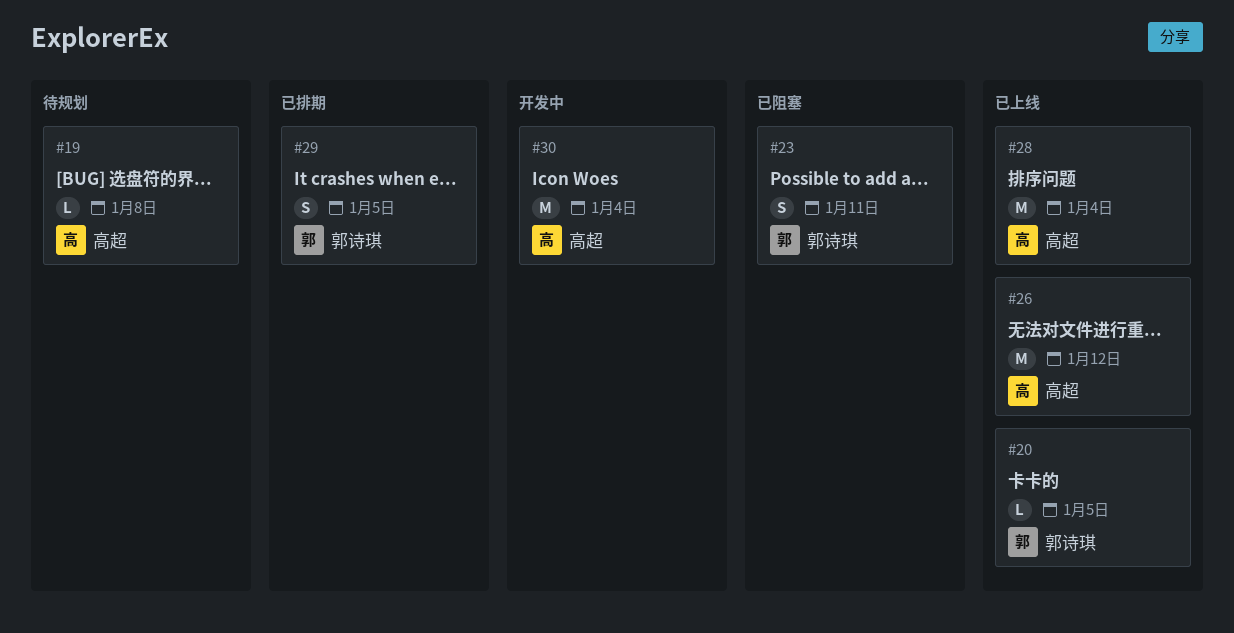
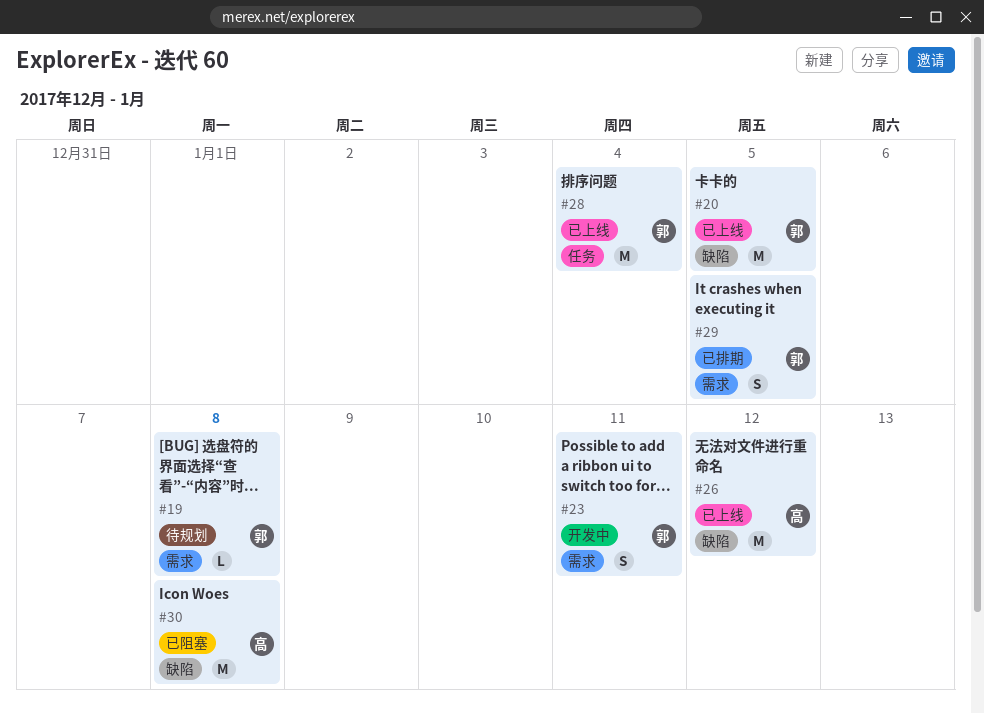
#19, owner: 高超 -> 郭诗琪
#20, estimate: L -> M
#23, status: 已阻塞 -> 开发中
#28, owner: 高超 -> 郭诗琪
#30, status: 开发中 -> 已阻塞
#30, due: Jan 4 -> Jan 8

